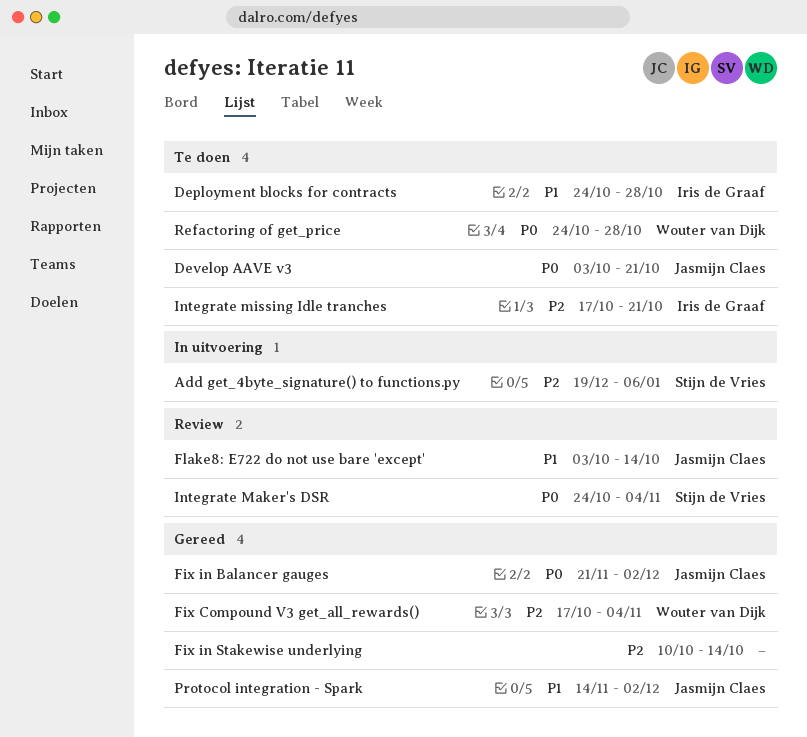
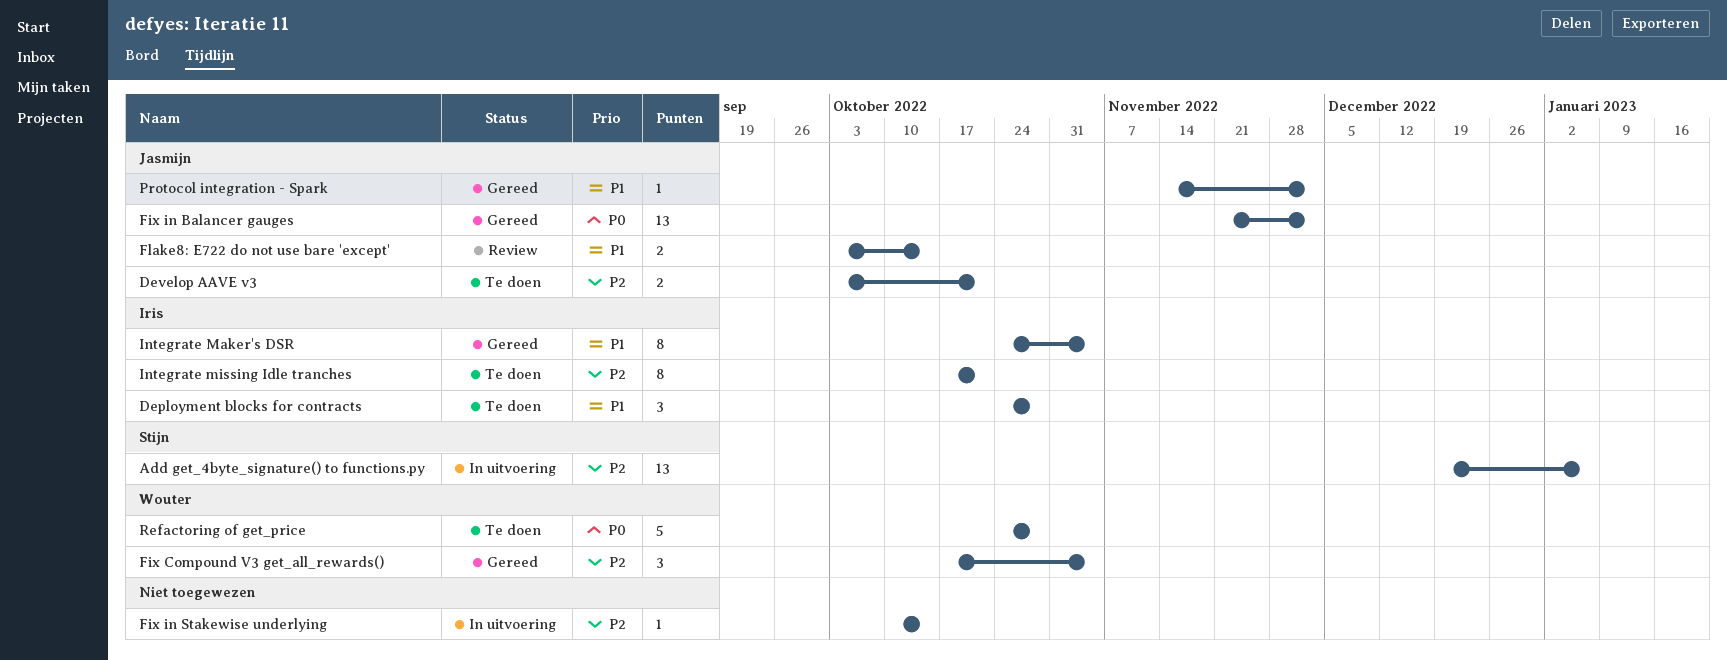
Develop AAVE v3, priority: P0 -> P2
Fix in Stakewise underlying, status: Gereed -> In uitvoering
Integrate Maker's DSR, status: Review -> Gereed
Integrate Maker's DSR, owner: Stijn de Vries -> Iris de Graaf
Integrate Maker's DSR, priority: P0 -> P1

